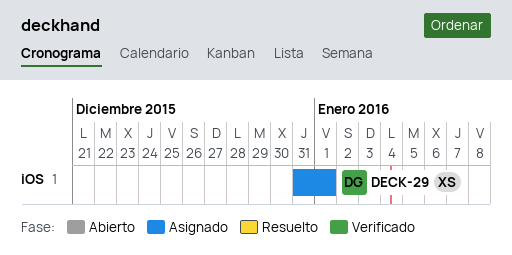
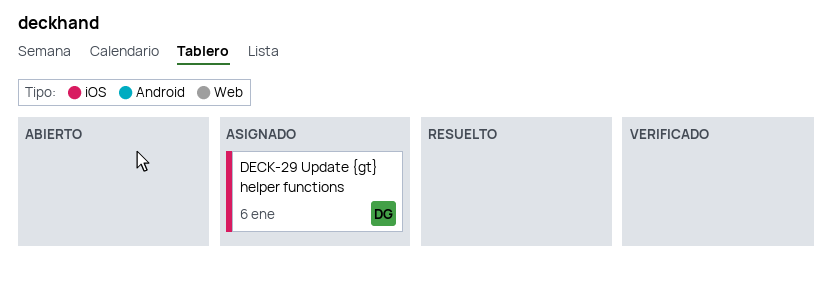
DECK-29, due: Jan 1 -> Jan 6

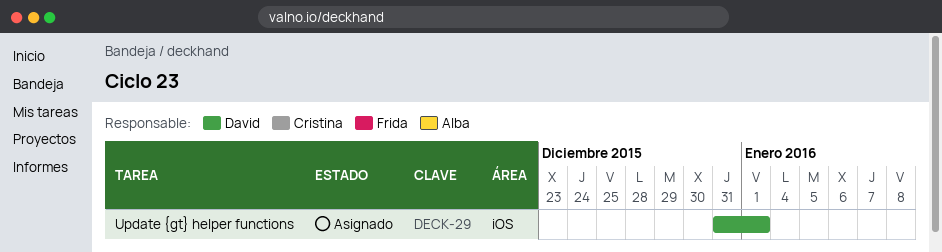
DECK-29, due: Jan 6 -> Jan 1

